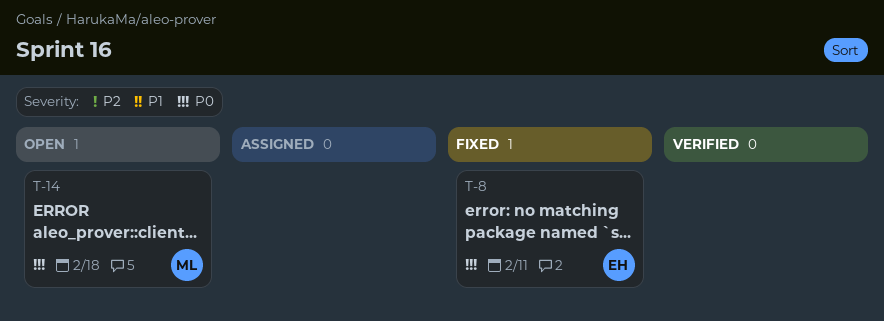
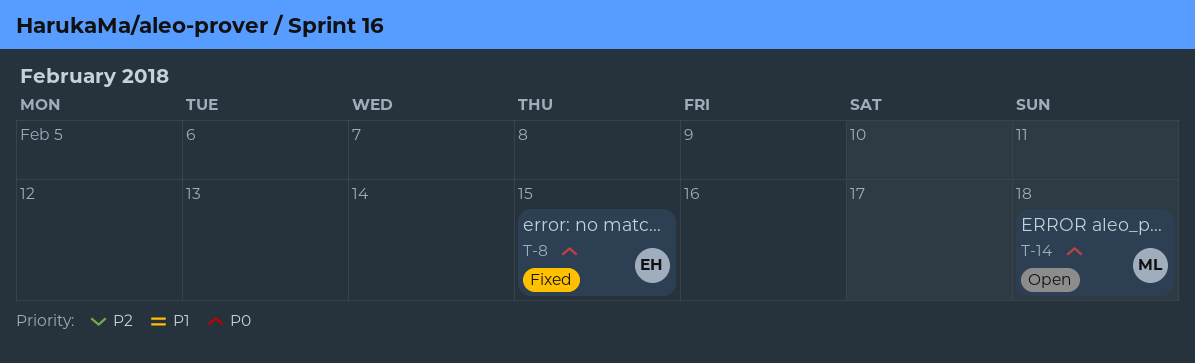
T-8, due: Feb 11 -> Feb 15

